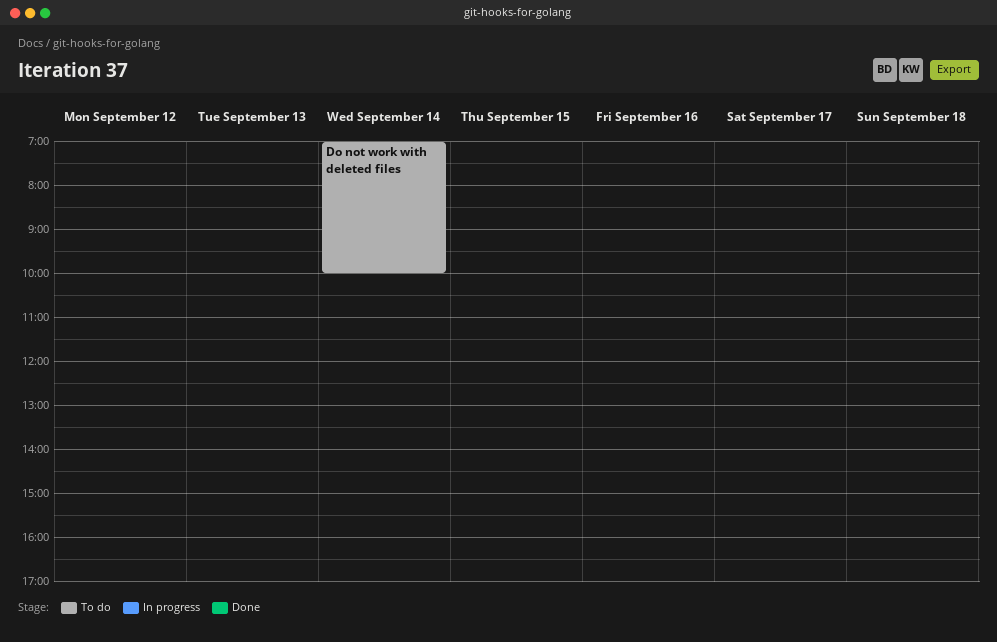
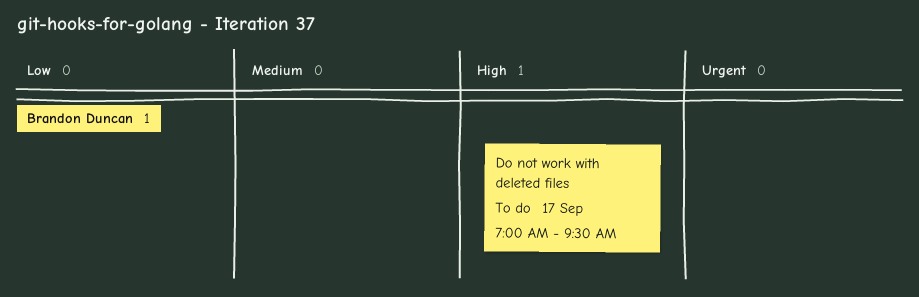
Do not work with deleted files, day: Sep 14 -> Sep 17
Do not work with deleted files, ends: 10:00 -> 09:30

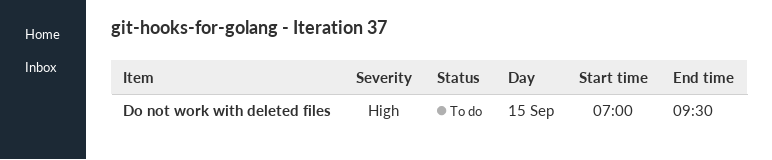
Do not work with deleted files, day: Sep 17 -> Sep 15

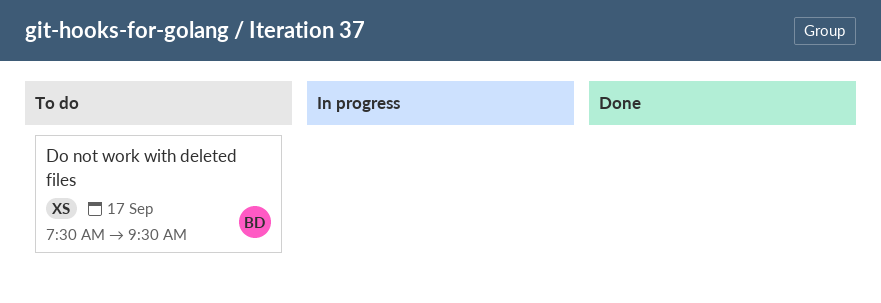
Do not work with deleted files, day: Sep 15 -> Sep 17
Do not work with deleted files, begins: 07:00 -> 07:30

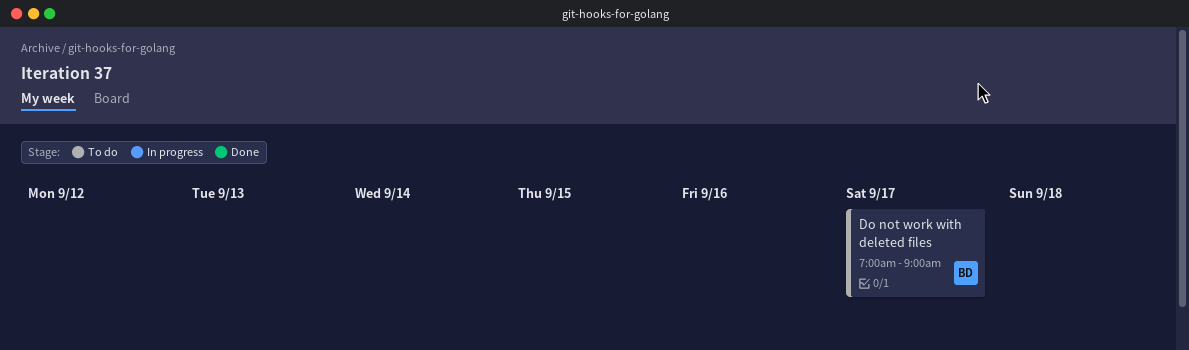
Do not work with deleted files, begins: 07:30 -> 07:00
Do not work with deleted files, ends: 09:30 -> 09:00

